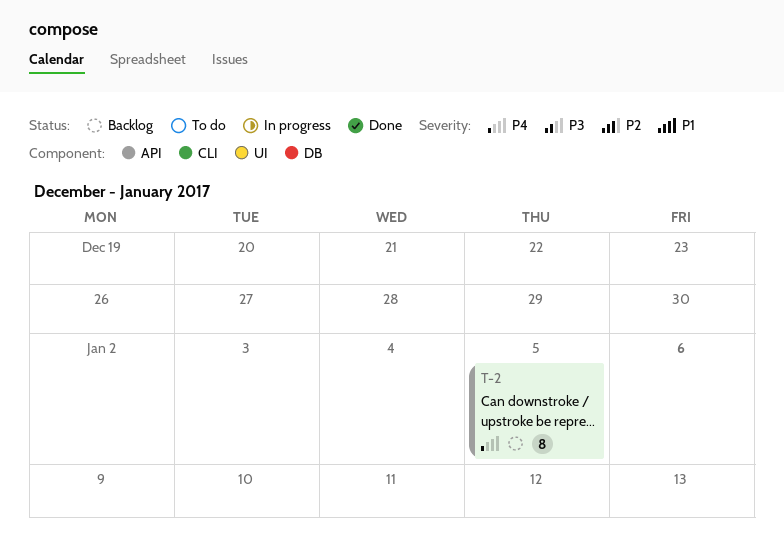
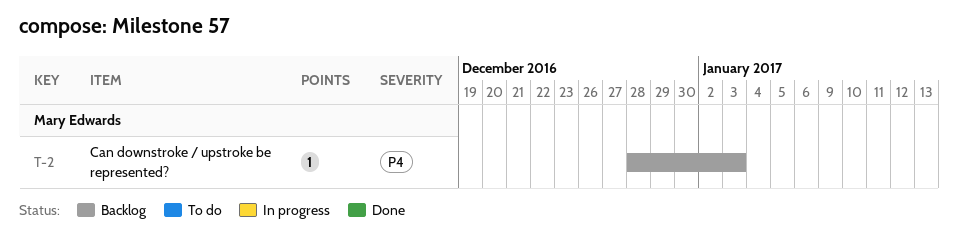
T-2, estimate: 8 -> 1
T-2, due: Jan 5 -> Jan 3

